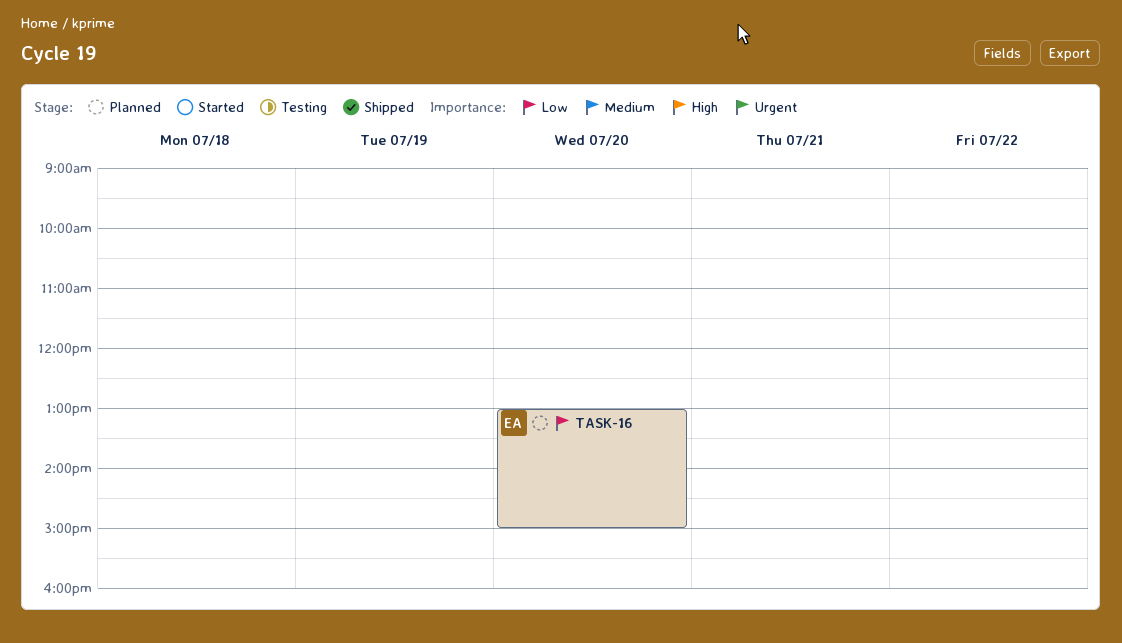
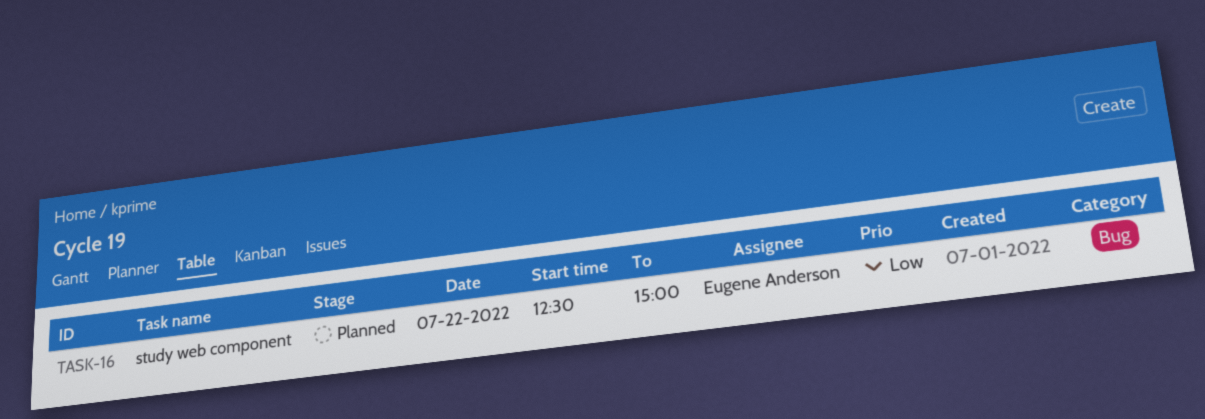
TASK-16, day: Jul 20 -> Jul 22
TASK-16, begins: 13:00 -> 12:30

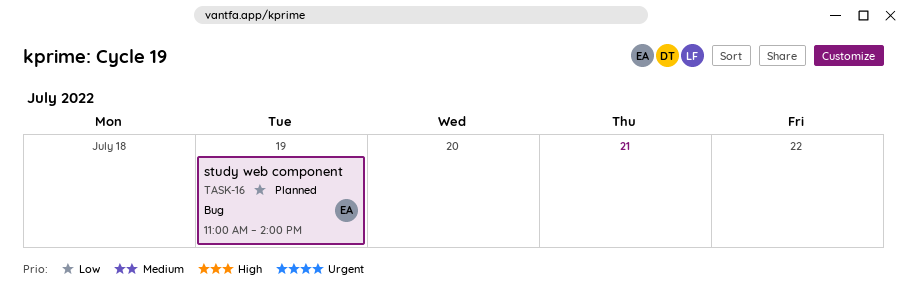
TASK-16, day: Jul 22 -> Jul 19
TASK-16, begins: 12:30 -> 11:00
TASK-16, ends: 15:00 -> 14:00

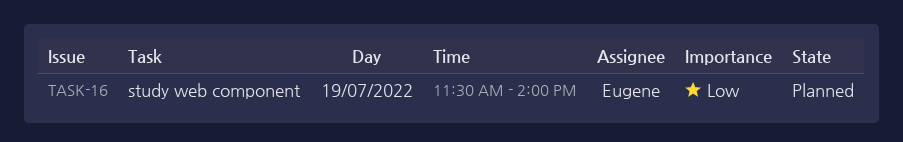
TASK-16, begins: 11:00 -> 11:30

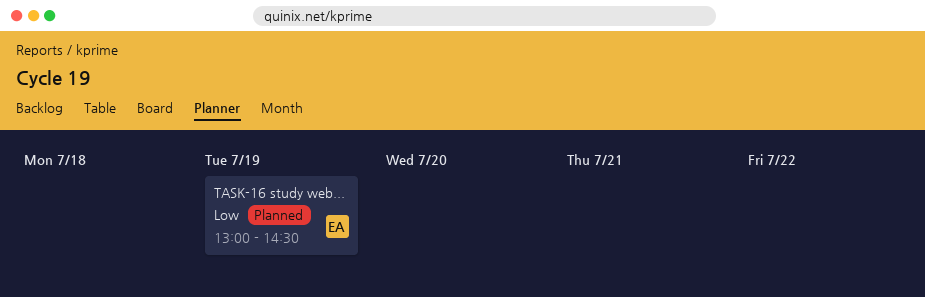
TASK-16, begins: 11:30 -> 13:00
TASK-16, ends: 14:00 -> 14:30

